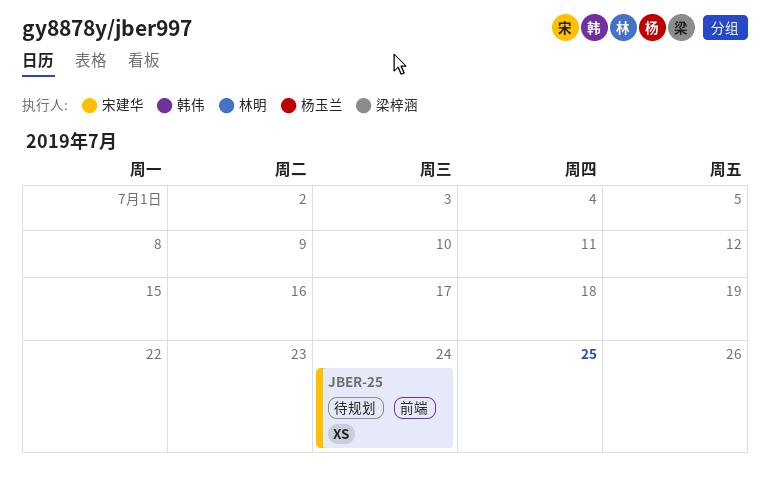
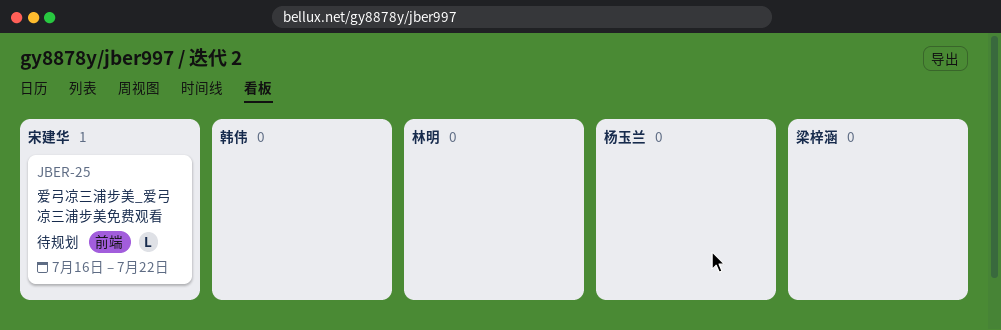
JBER-25, estimate: XS -> L
JBER-25, due: Jul 24 -> Jul 22

